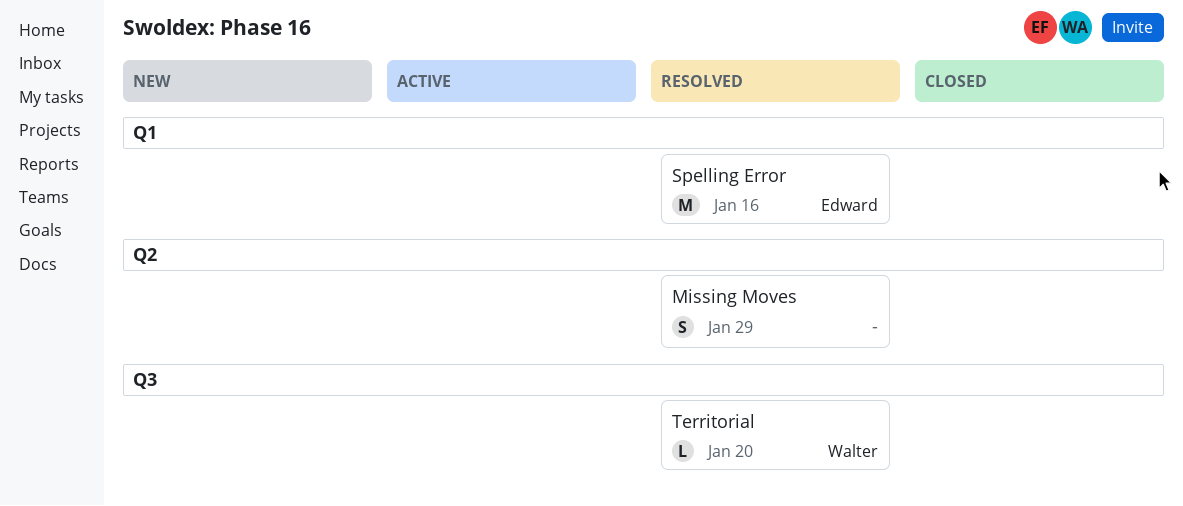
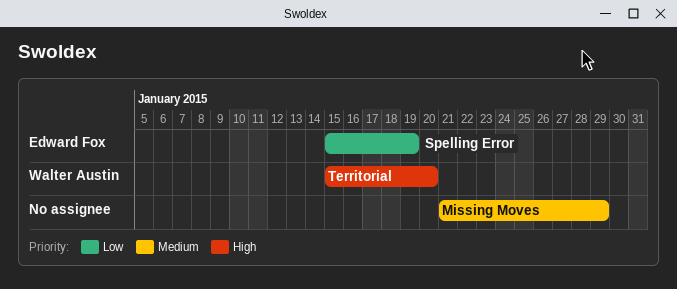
Spelling Error, due: Jan 16 -> Jan 19

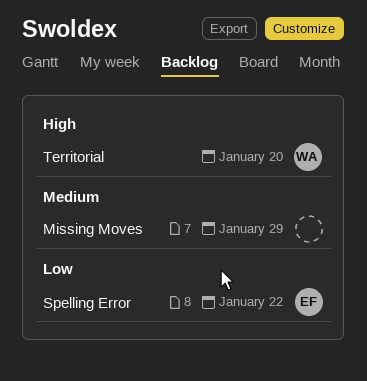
Spelling Error, due: Jan 19 -> Jan 22

